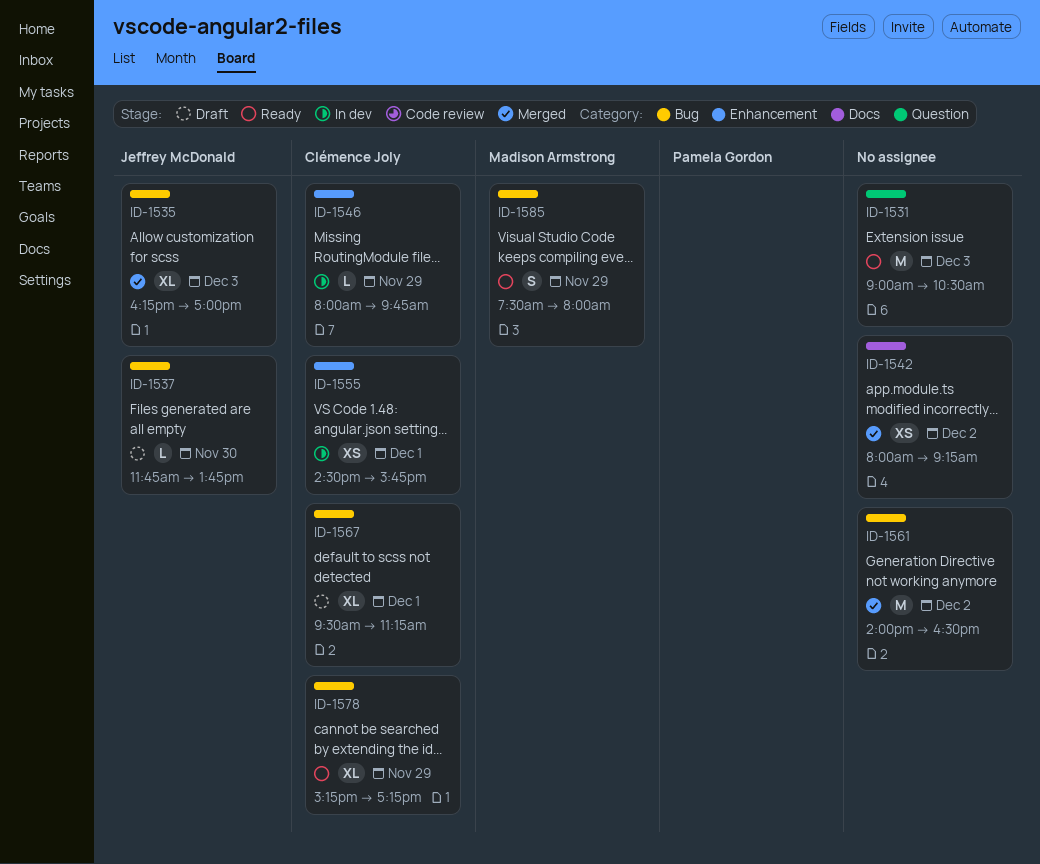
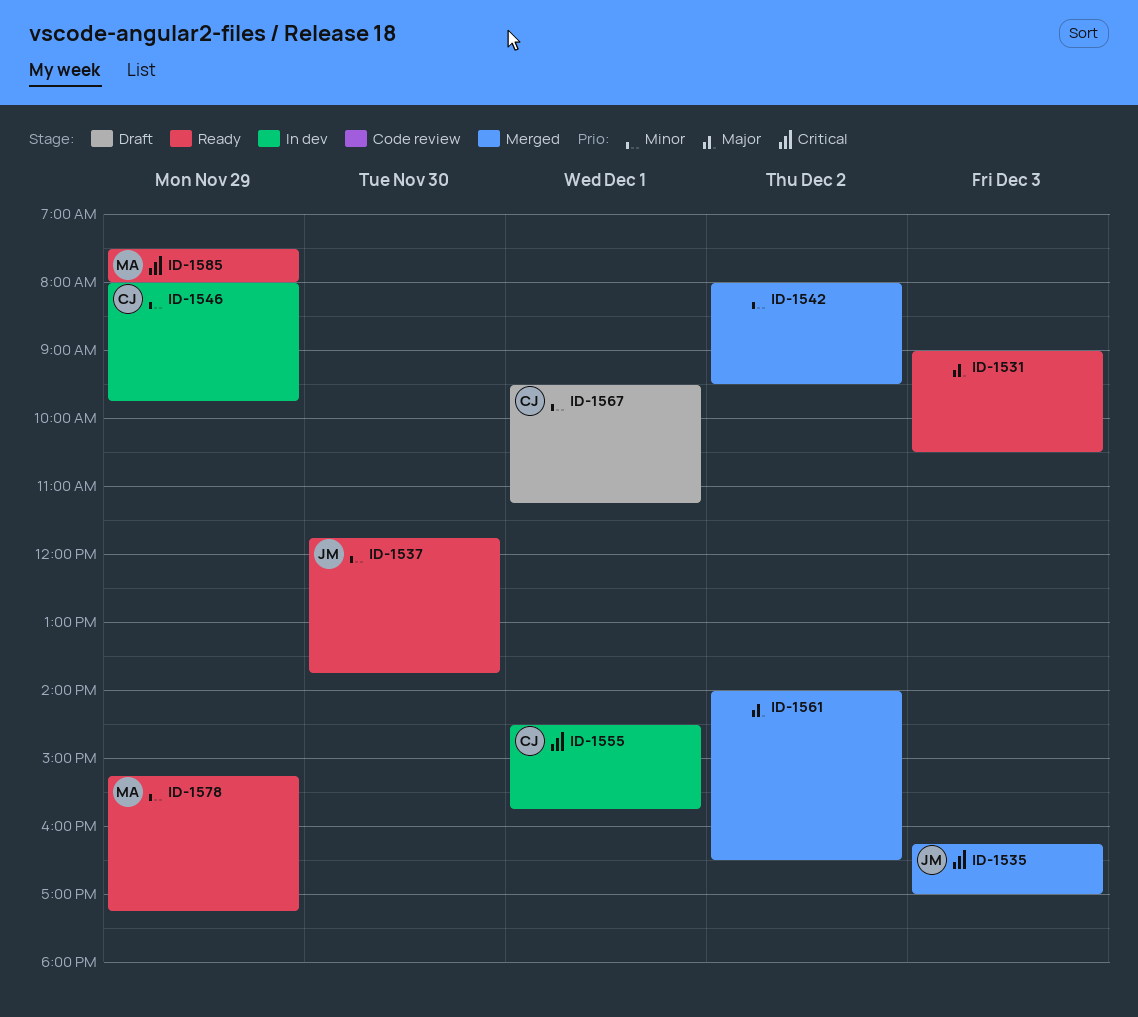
ID-1537, status: Draft -> Ready
ID-1542, ends: 09:15 -> 09:30
ID-1578, owner: Clémence Joly -> Madison Armstrong

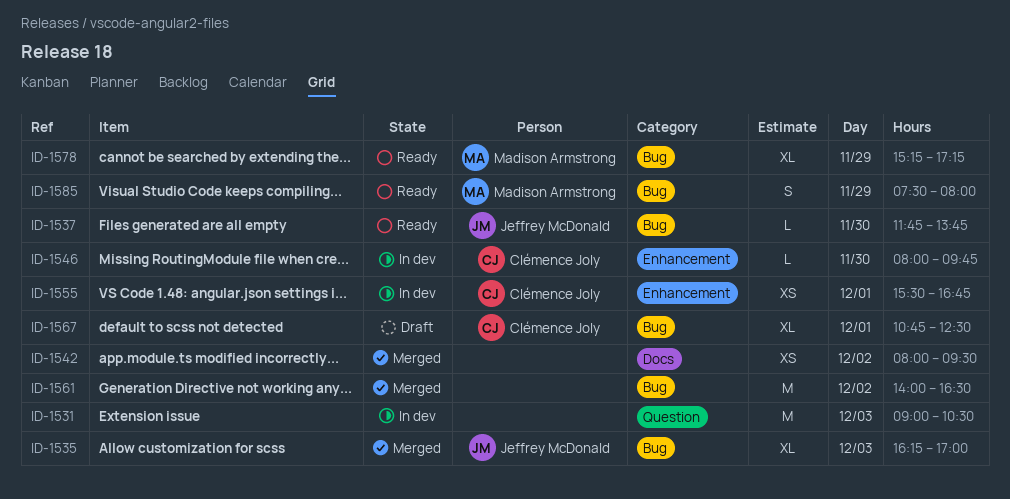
ID-1531, status: Ready -> In dev
ID-1546, day: Nov 29 -> Nov 30
ID-1555, begins: 14:30 -> 15:30
ID-1555, ends: 15:45 -> 16:45
ID-1567, begins: 09:30 -> 10:45
ID-1567, ends: 11:15 -> 12:30

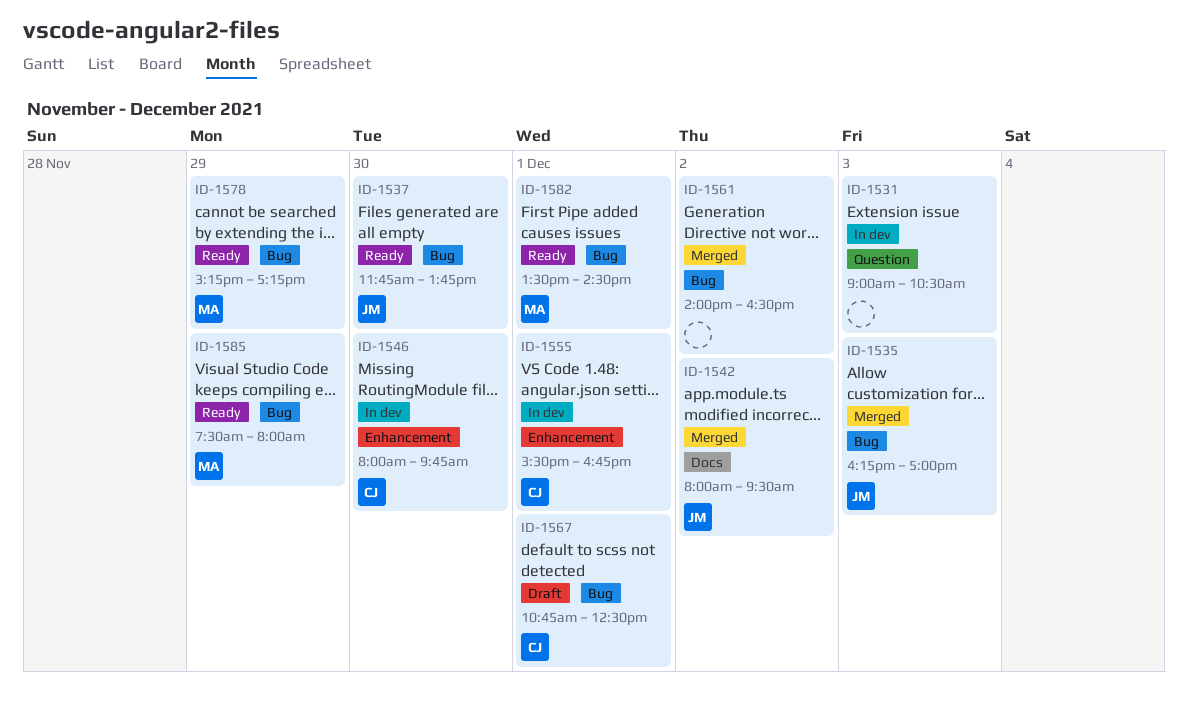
ID-1542, owner: none -> Jeffrey McDonald
ID-1582: none -> present

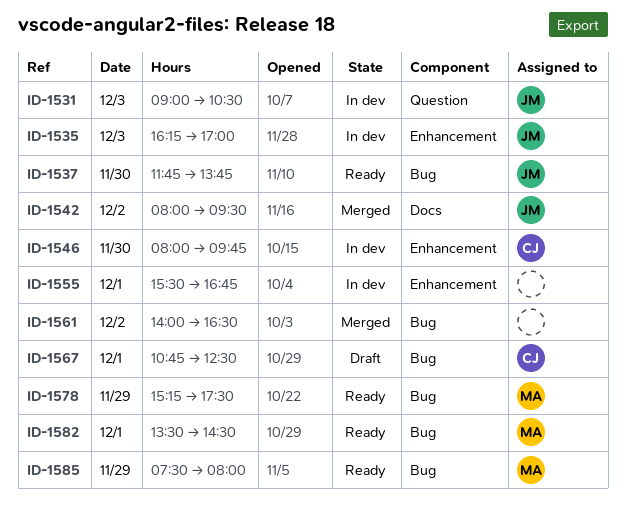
ID-1531, owner: none -> JM
ID-1535, status: Merged -> In dev
ID-1535, label: Bug -> Enhancement
ID-1555, owner: CJ -> none
ID-1578, ends: 17:15 -> 17:30

